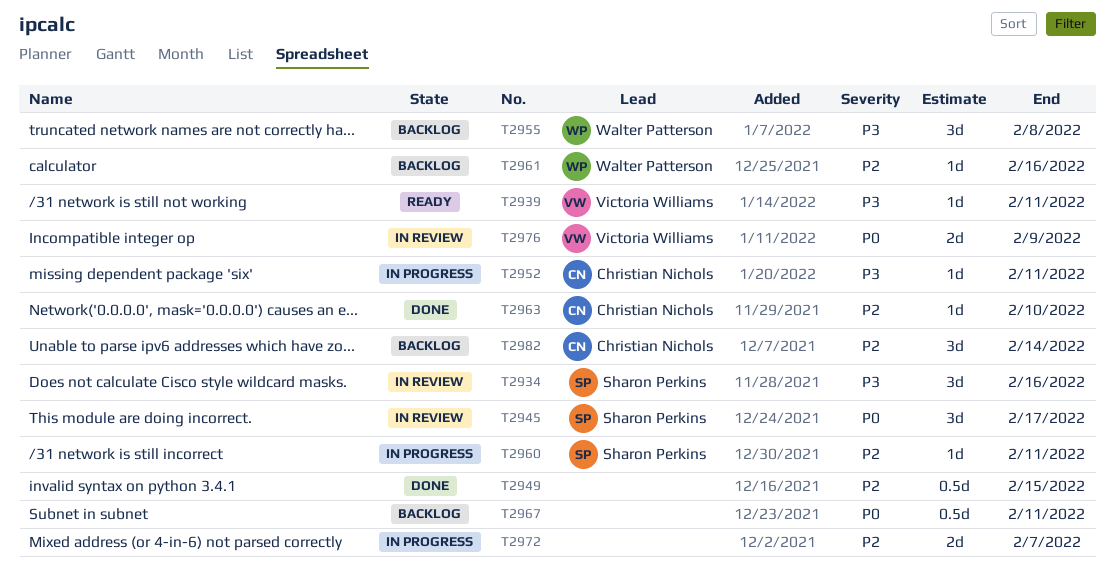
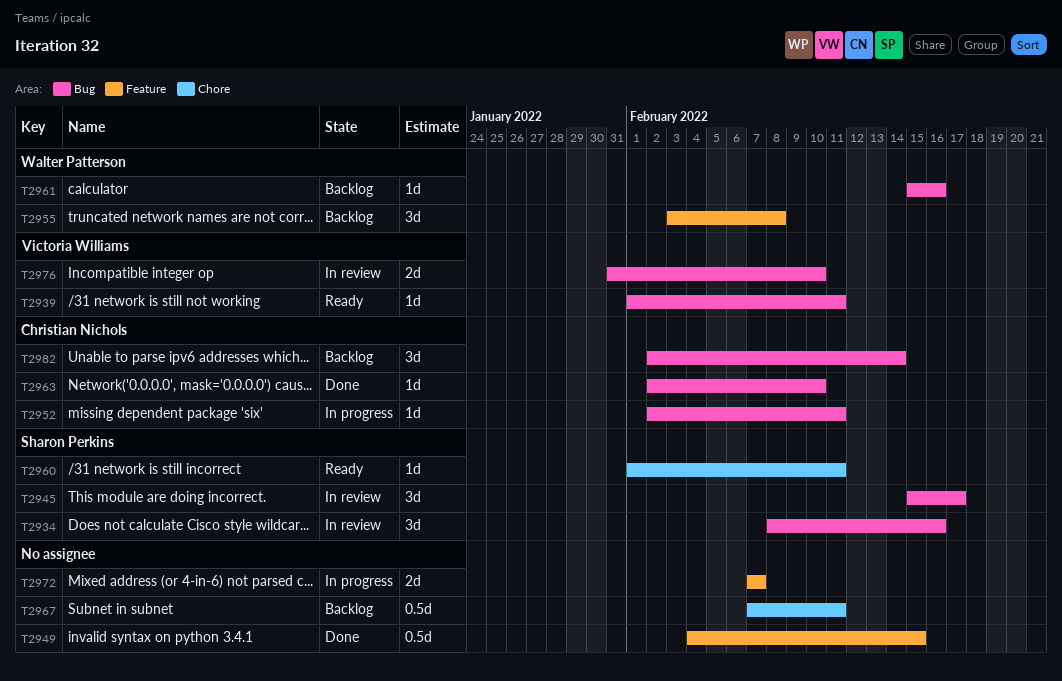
T2960, status: In progress -> Ready
T2976, due: Feb 9 -> Feb 10

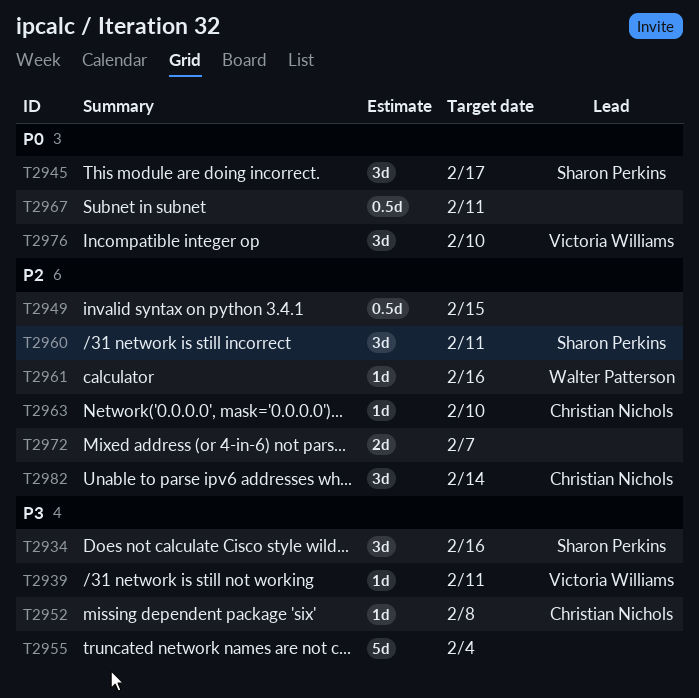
T2952, due: Feb 11 -> Feb 8
T2955, owner: Walter Patterson -> none
T2955, estimate: 3d -> 5d
T2955, due: Feb 8 -> Feb 4
T2960, estimate: 1d -> 3d
T2976, estimate: 2d -> 3d

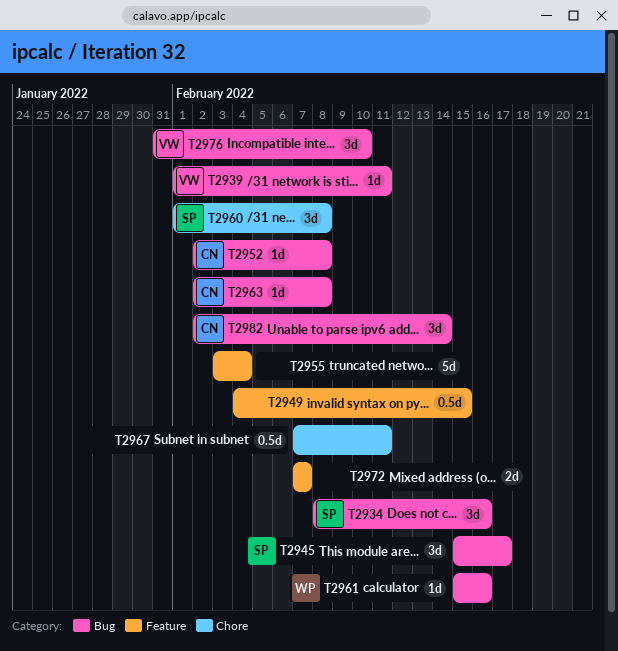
T2960, due: Feb 11 -> Feb 8
T2963, due: Feb 10 -> Feb 8

